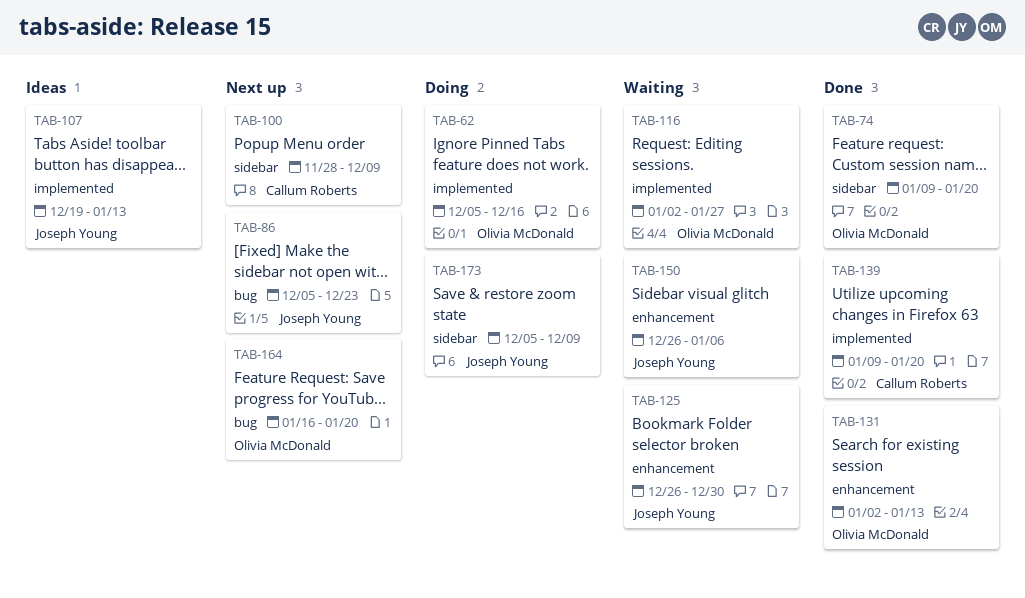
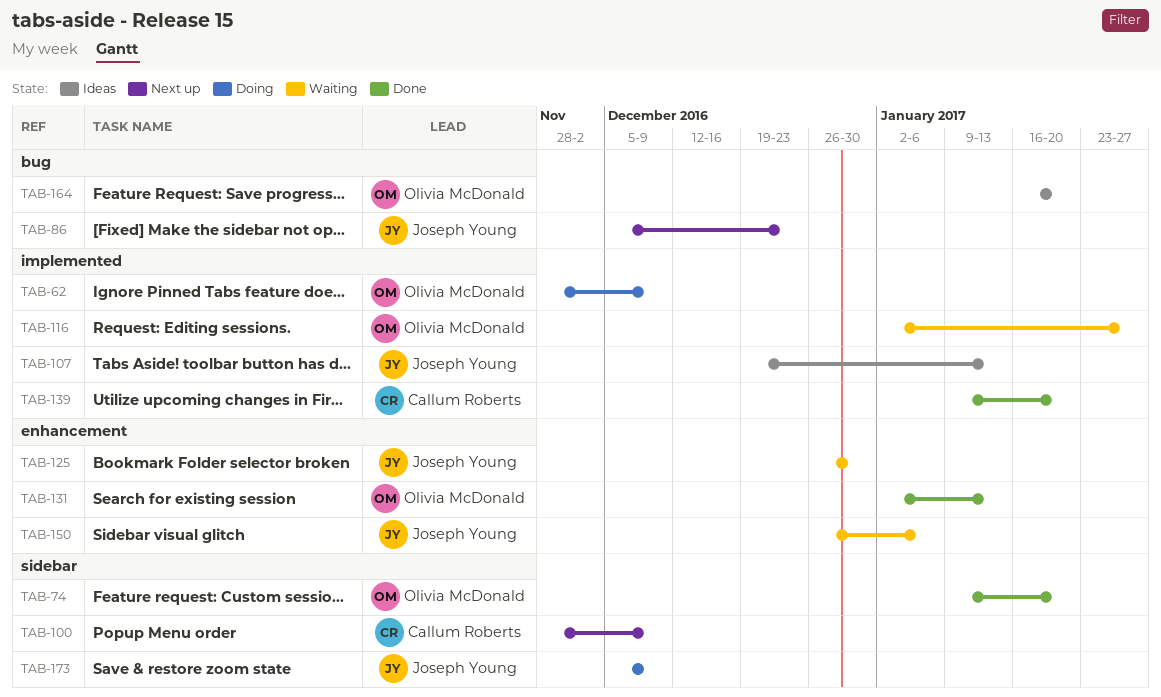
TAB-62, start: Dec 5 -> Nov 28
TAB-62, due: Dec 16 -> Dec 9
TAB-164, status: Next up -> Ideas

